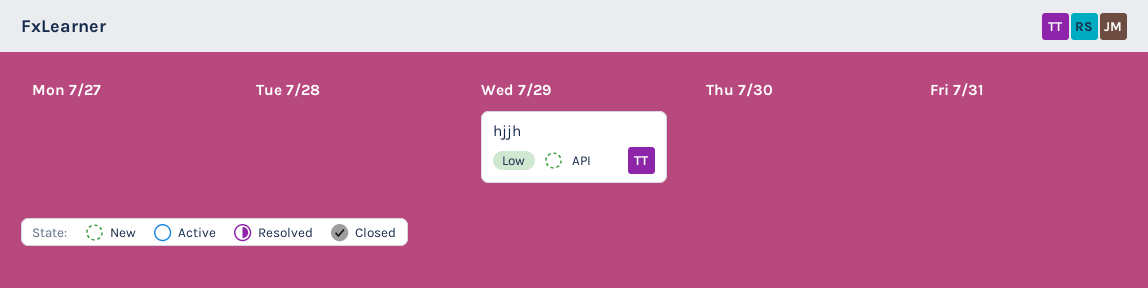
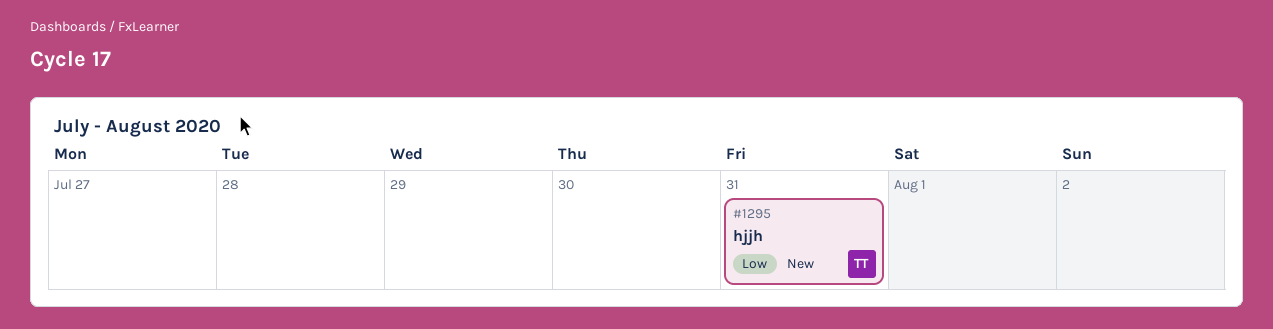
hjjh, due: Jul 29 -> Jul 31

